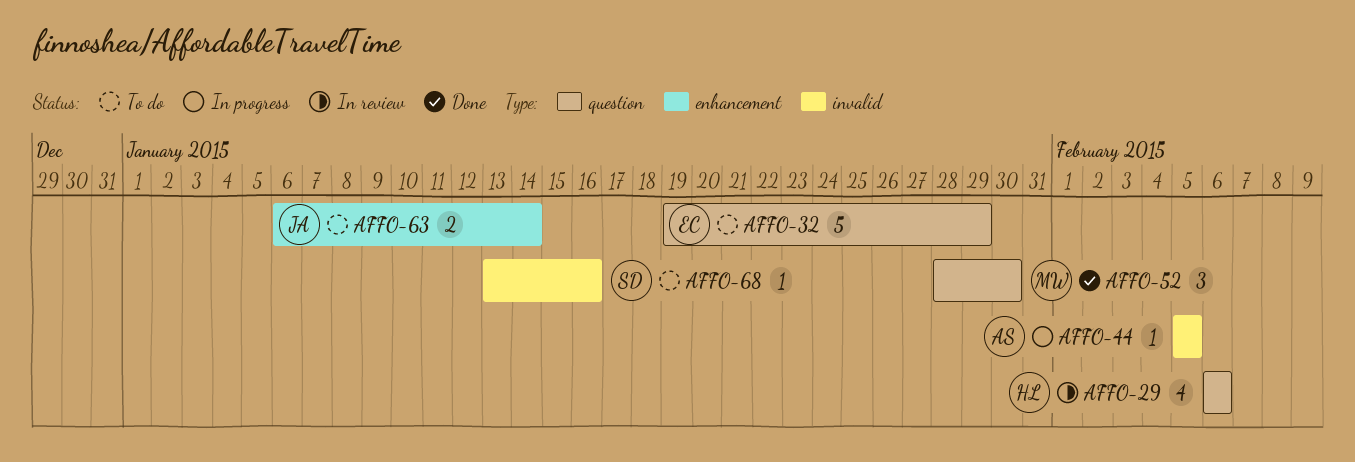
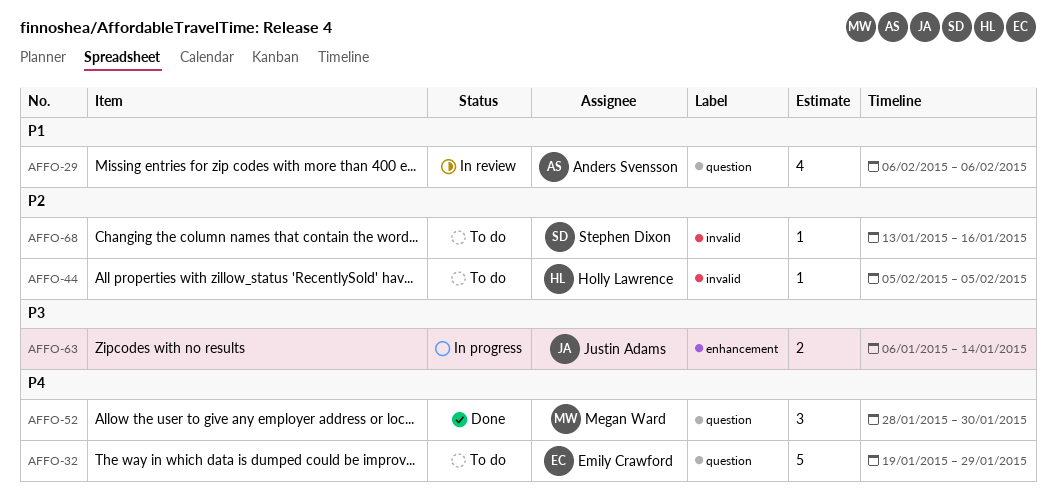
AFFO-29, owner: Holly Lawrence -> Anders Svensson
AFFO-44, status: In progress -> To do
AFFO-44, owner: Anders Svensson -> Holly Lawrence
AFFO-63, status: To do -> In progress

